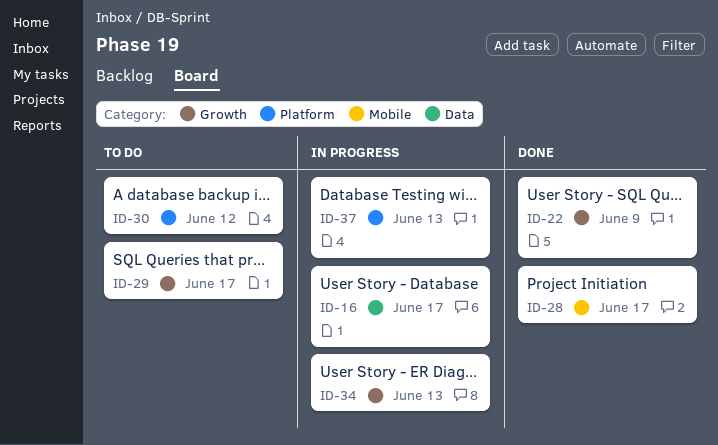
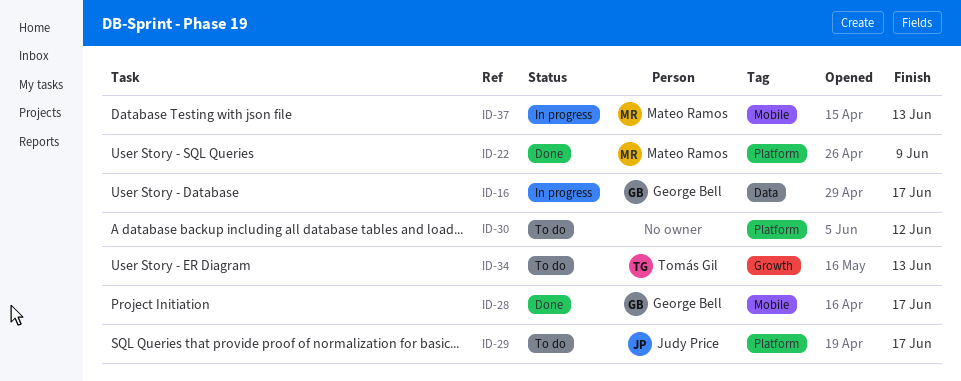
ID-22, label: Growth -> Platform
ID-29, label: Growth -> Platform
ID-34, status: In progress -> To do
ID-37, label: Platform -> Mobile

